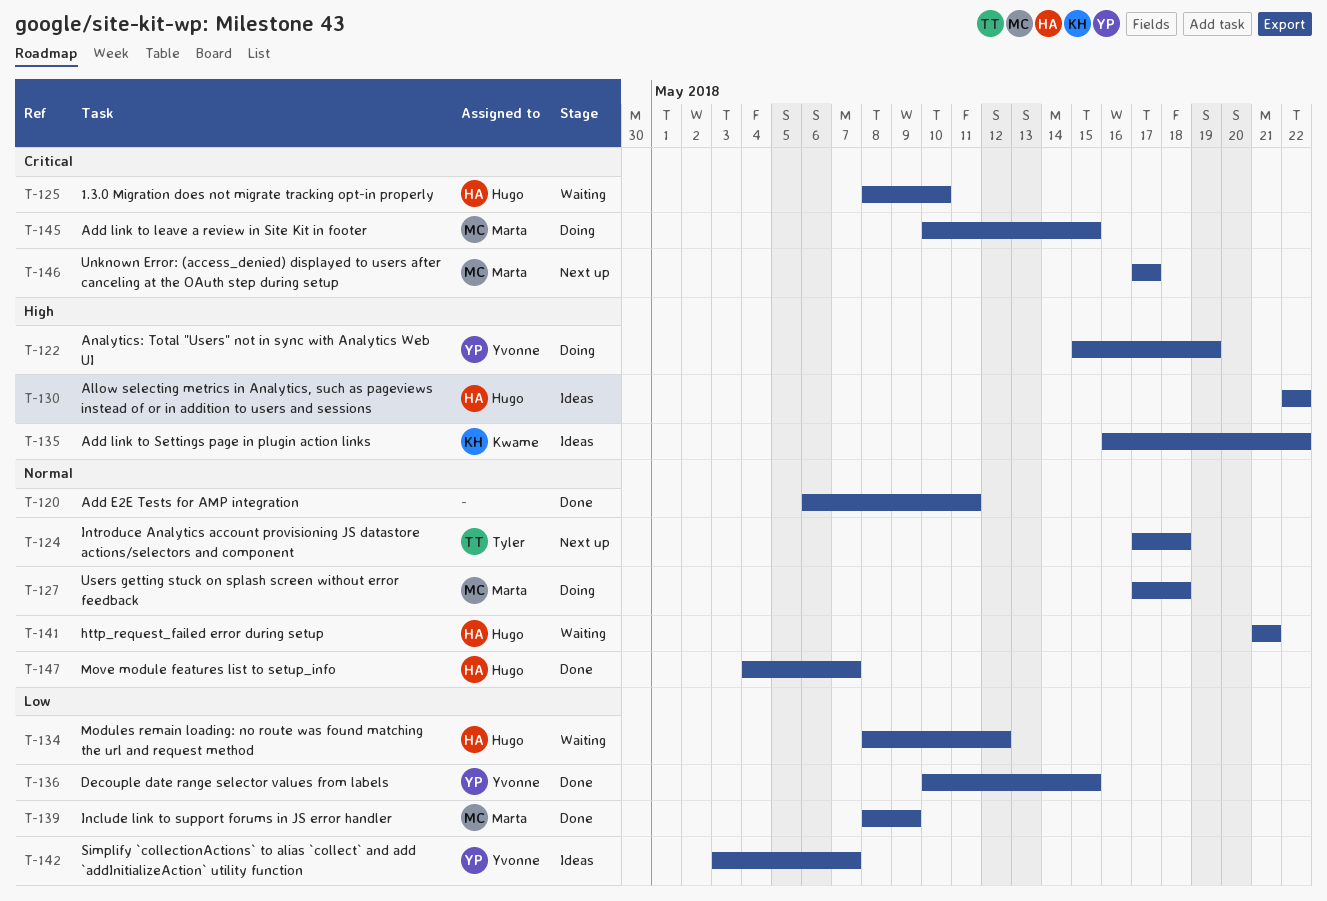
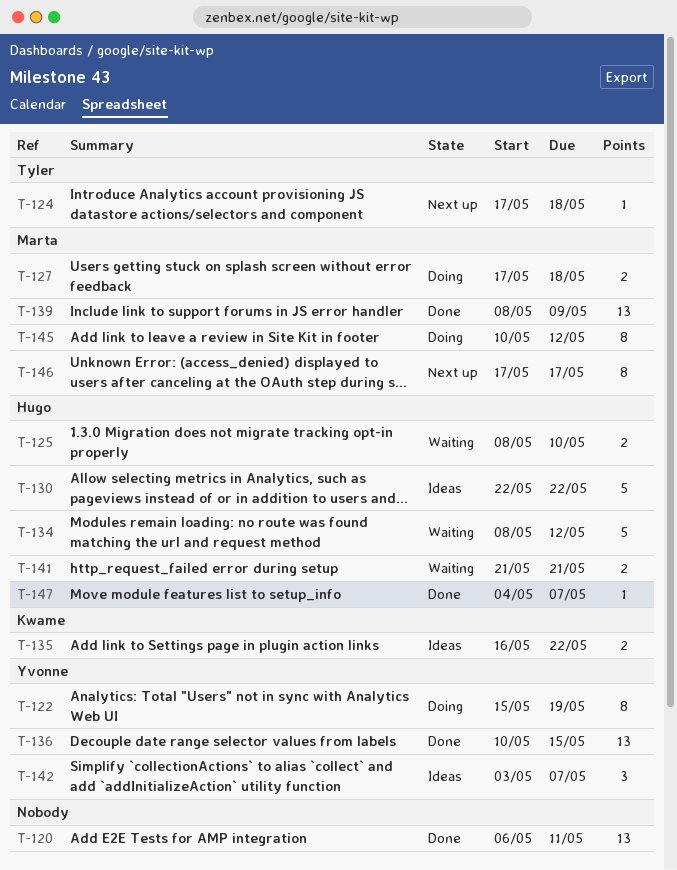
T-145, due: May 15 -> May 12

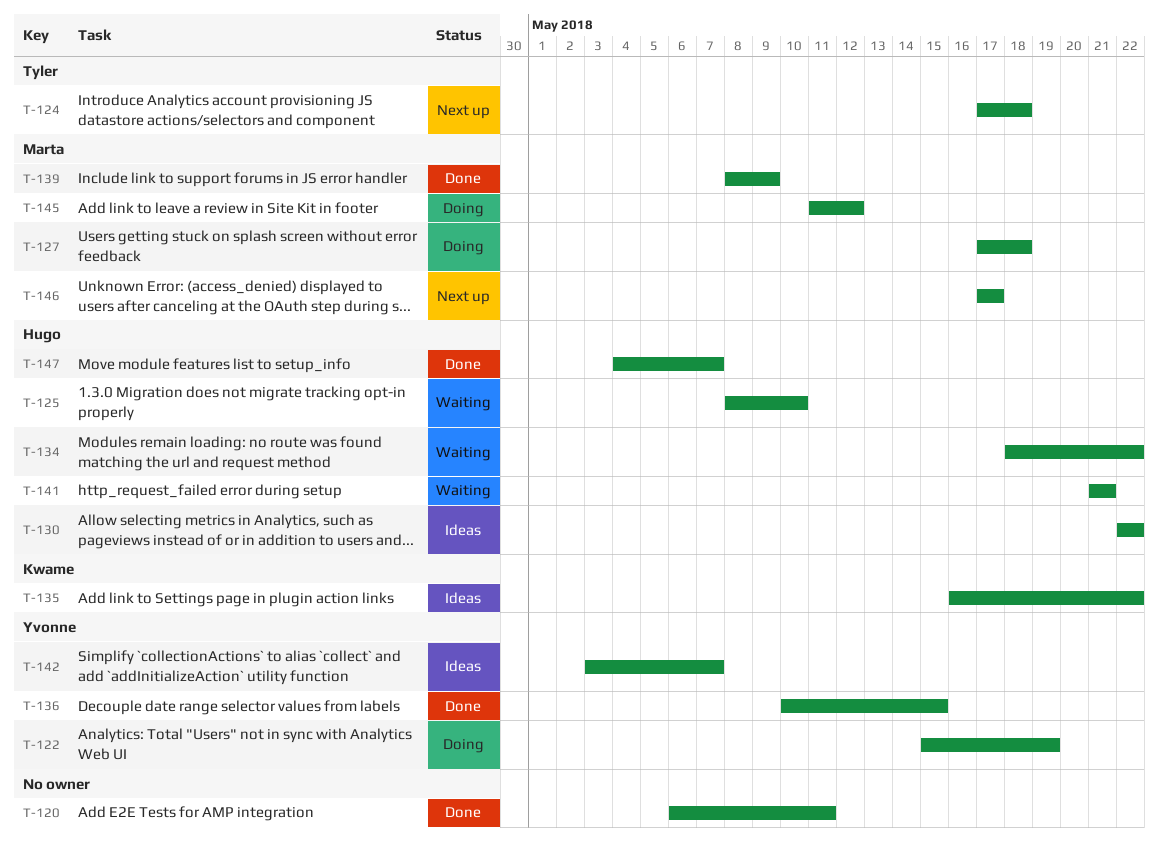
T-134, start: May 8 -> May 18
T-134, due: May 12 -> May 22
T-145, start: May 10 -> May 11

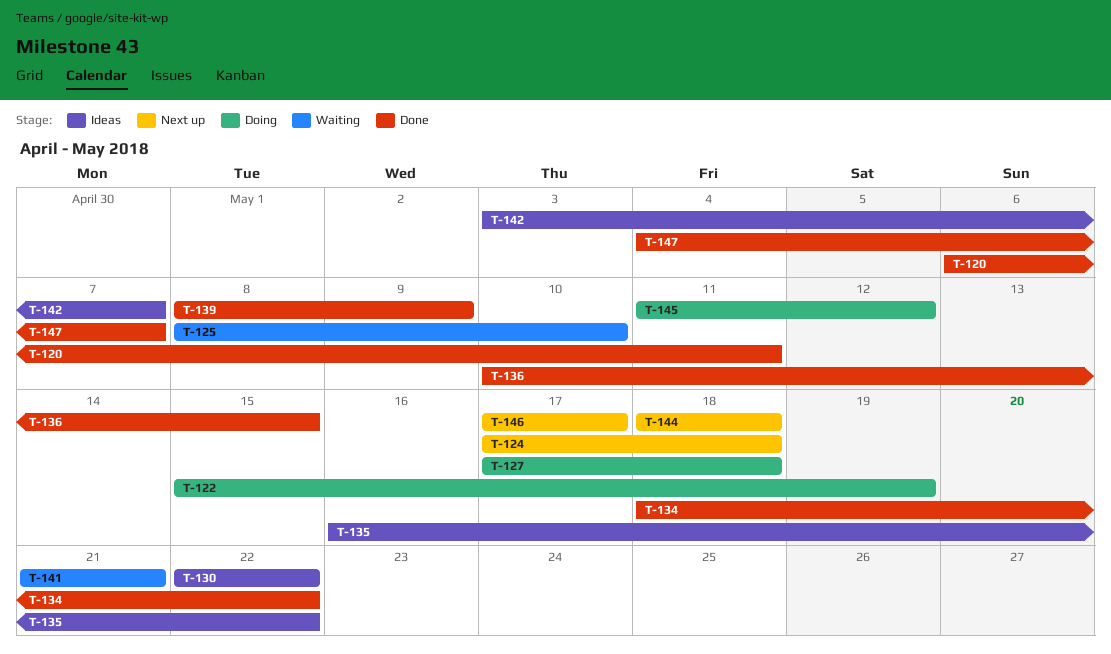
T-134, status: Waiting -> Done
T-144: none -> present

